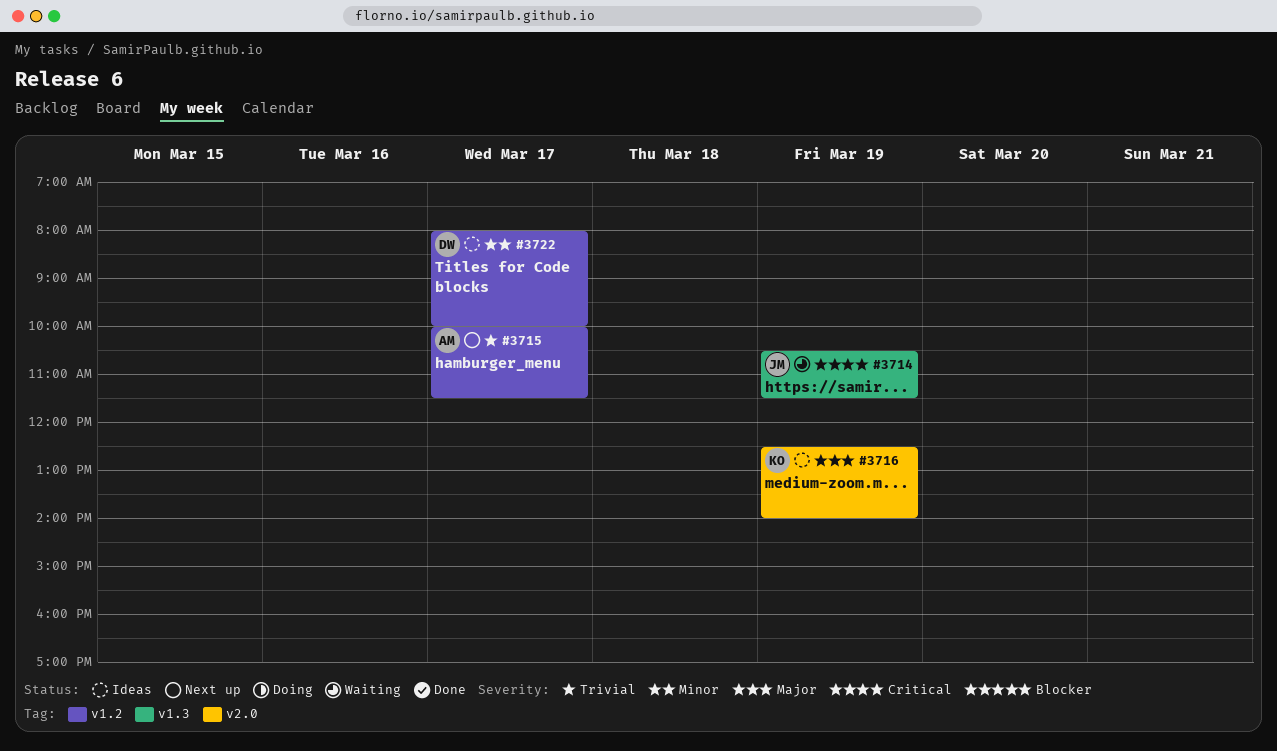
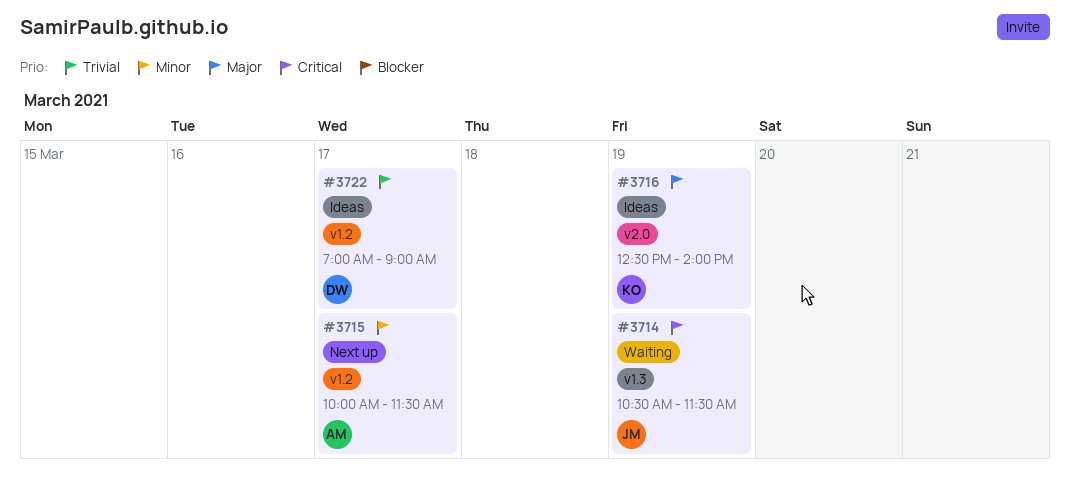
#3715, priority: Trivial -> Minor
#3722, priority: Minor -> Trivial
#3722, begins: 08:00 -> 07:00
#3722, ends: 10:00 -> 09:00

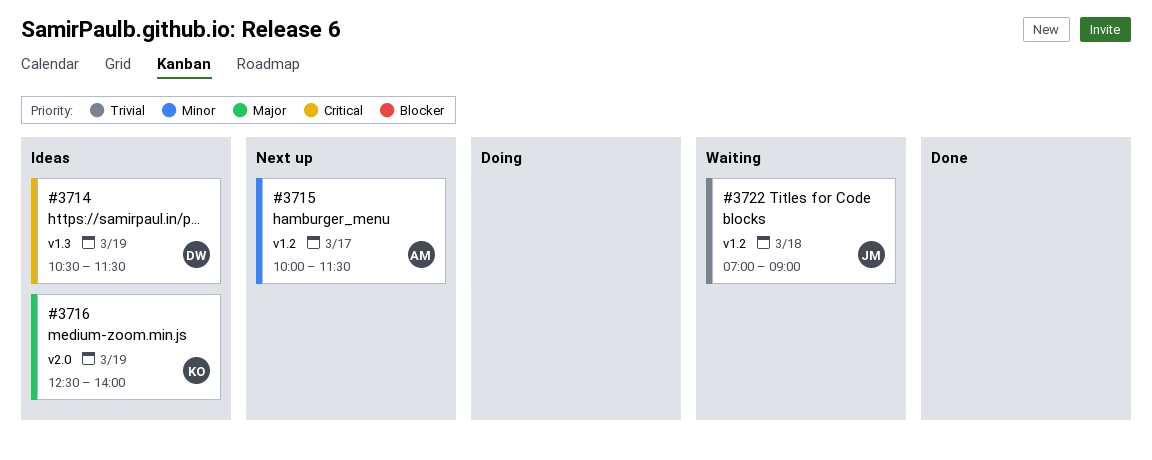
#3714, status: Waiting -> Ideas
#3714, owner: JM -> DW
#3722, status: Ideas -> Waiting
#3722, owner: DW -> JM
#3722, day: Mar 17 -> Mar 18

